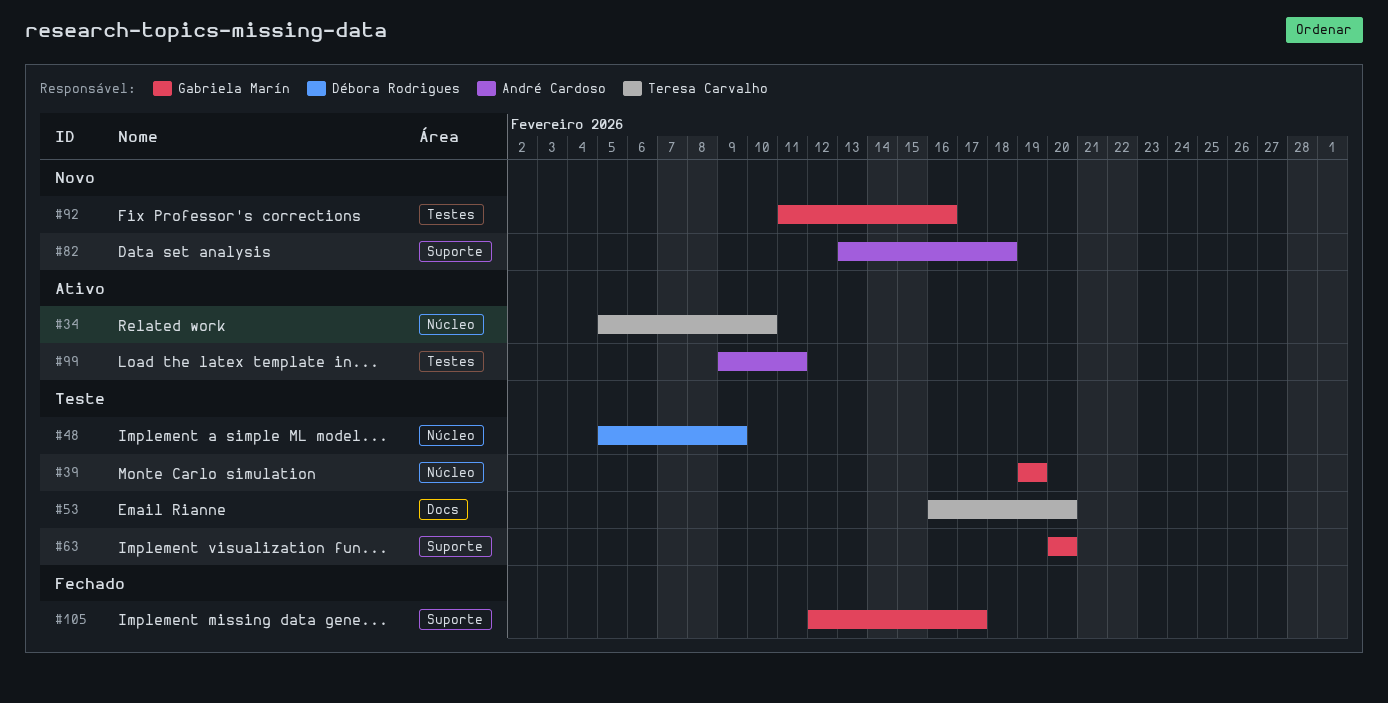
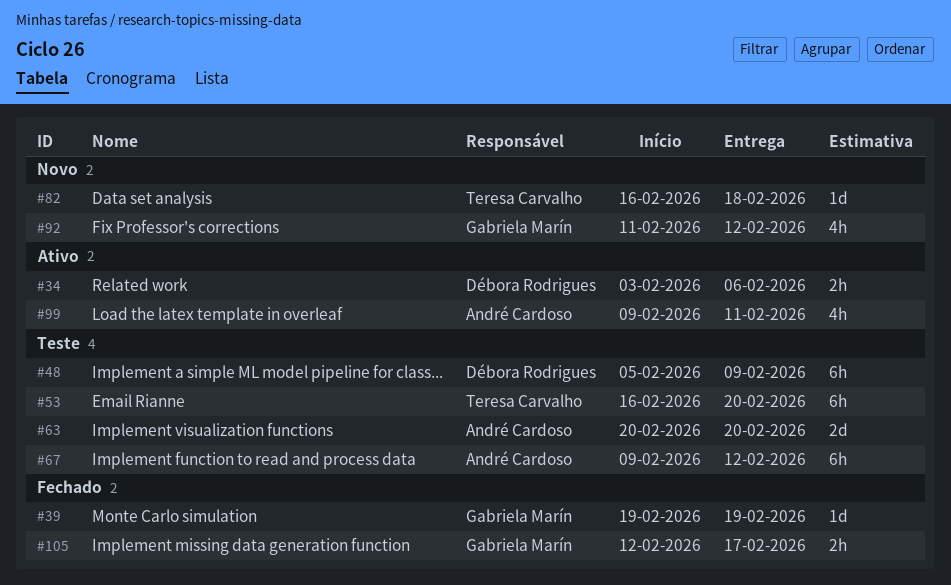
#34, owner: Teresa Carvalho -> Débora Rodrigues
#34, start: Feb 5 -> Feb 3
#34, due: Feb 10 -> Feb 6
#39, status: Teste -> Fechado
#63, owner: Gabriela Marín -> André Cardoso
#67: none -> present
#82, owner: André Cardoso -> Teresa Carvalho
#82, start: Feb 13 -> Feb 16
#92, due: Feb 16 -> Feb 12

